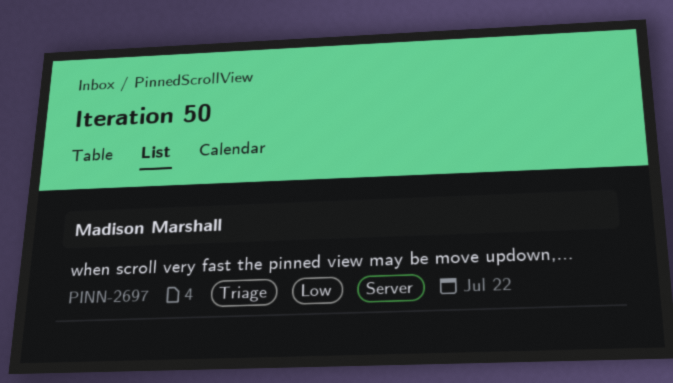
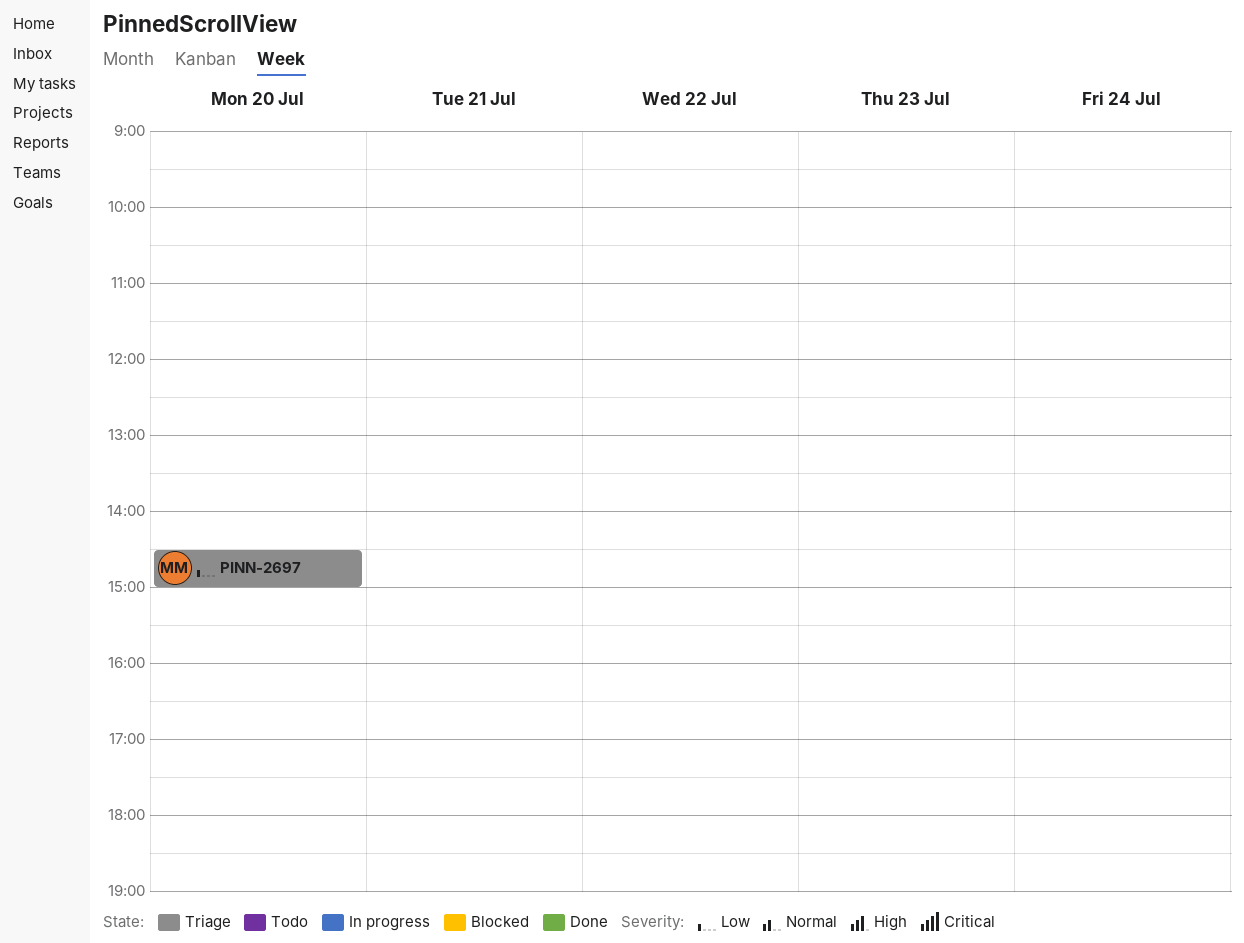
PINN-2697, day: Jul 22 -> Jul 20

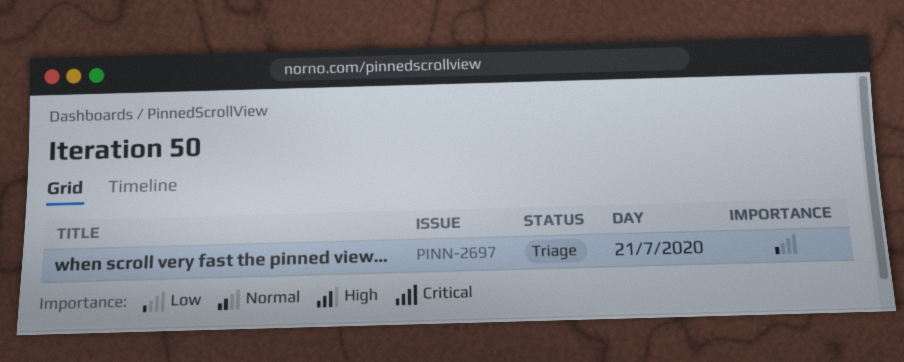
PINN-2697, day: Jul 20 -> Jul 21

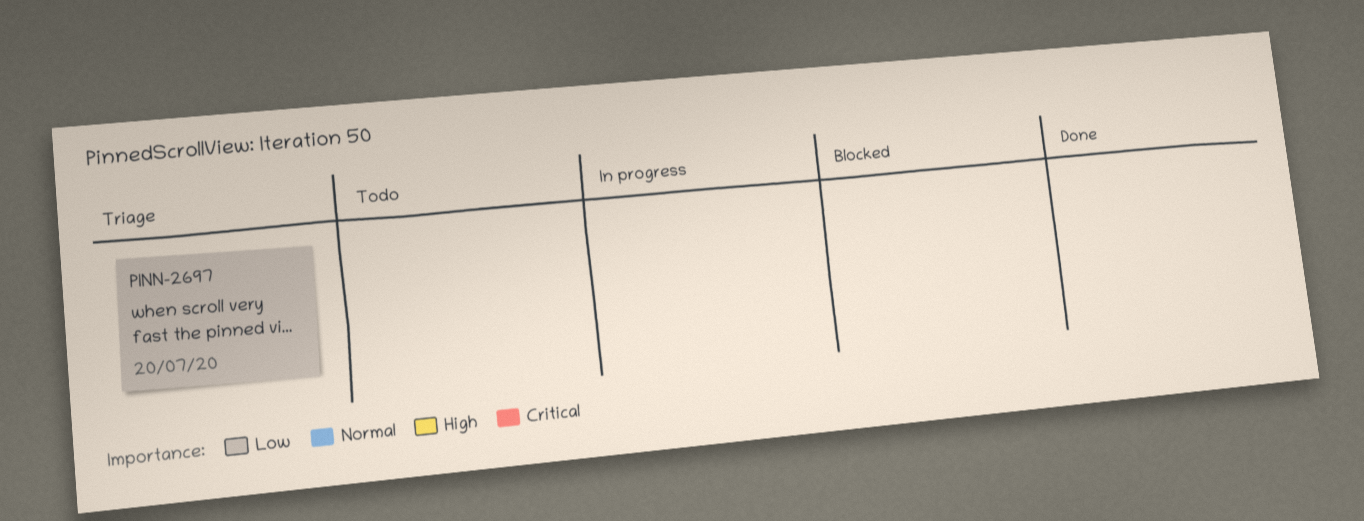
PINN-2697, day: Jul 21 -> Jul 20

